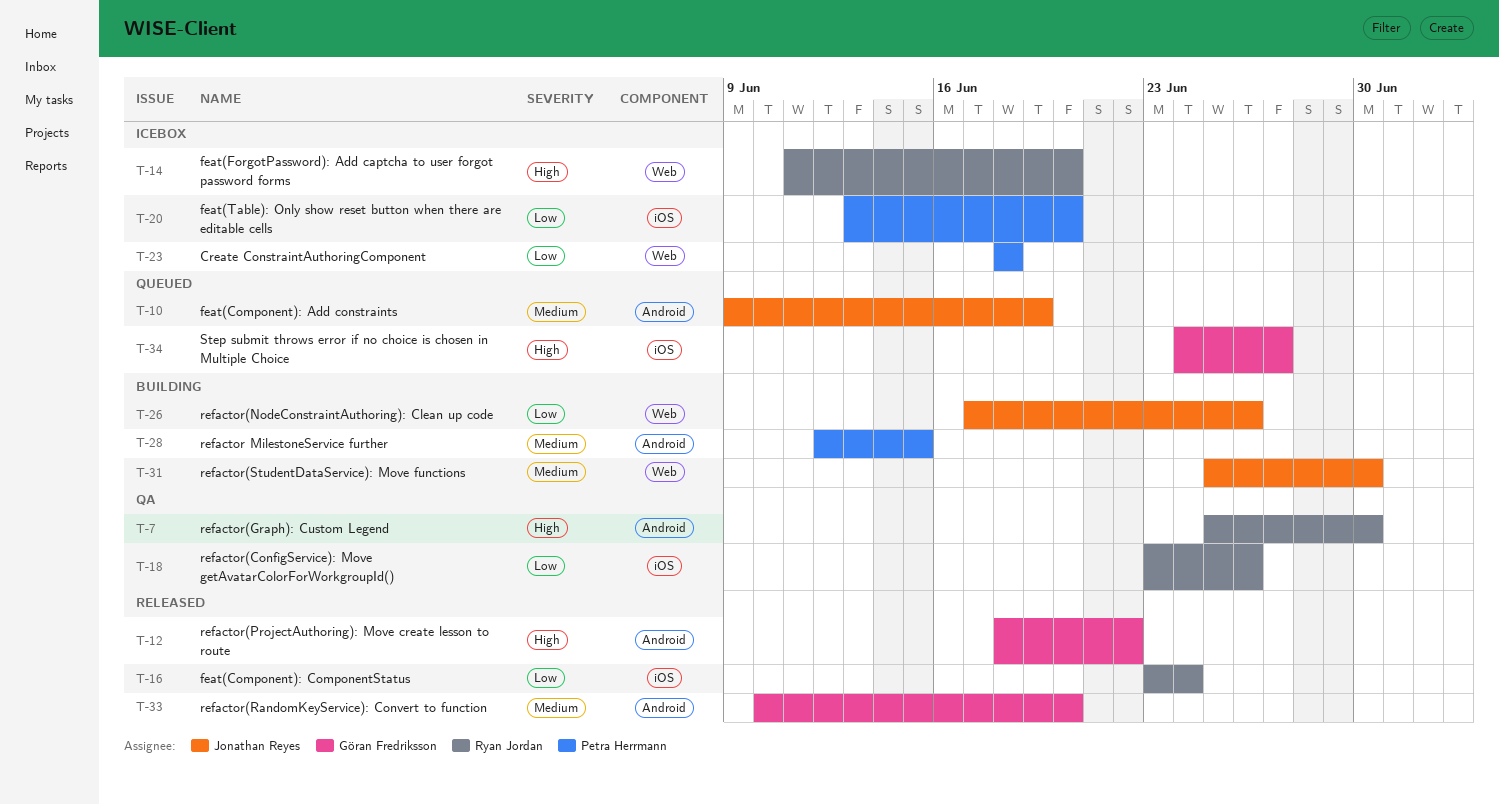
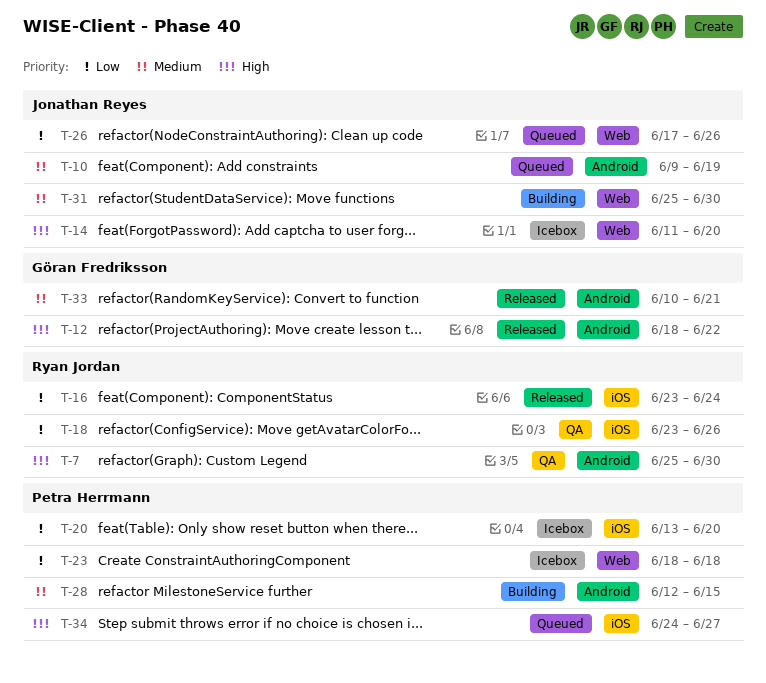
T-14, owner: Ryan Jordan -> Jonathan Reyes
T-26, status: Building -> Queued
T-33, due: Jun 20 -> Jun 21
T-34, owner: Göran Fredriksson -> Petra Herrmann

